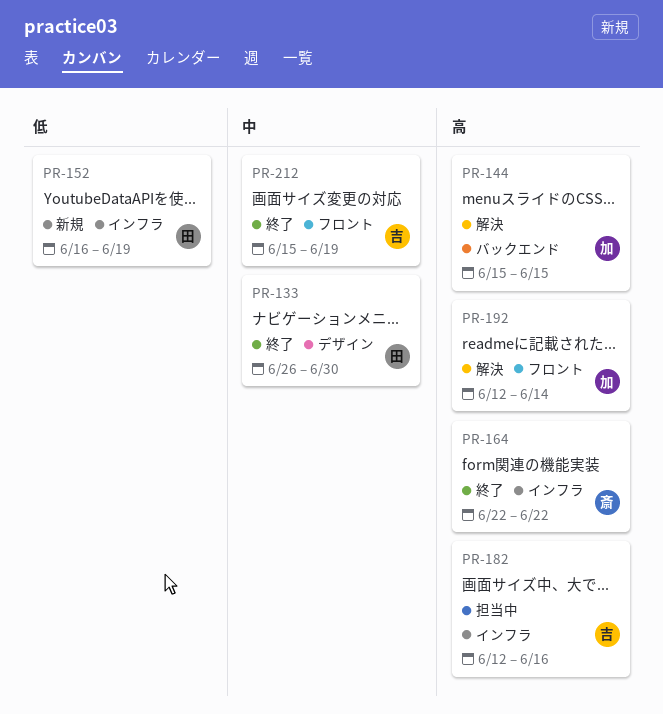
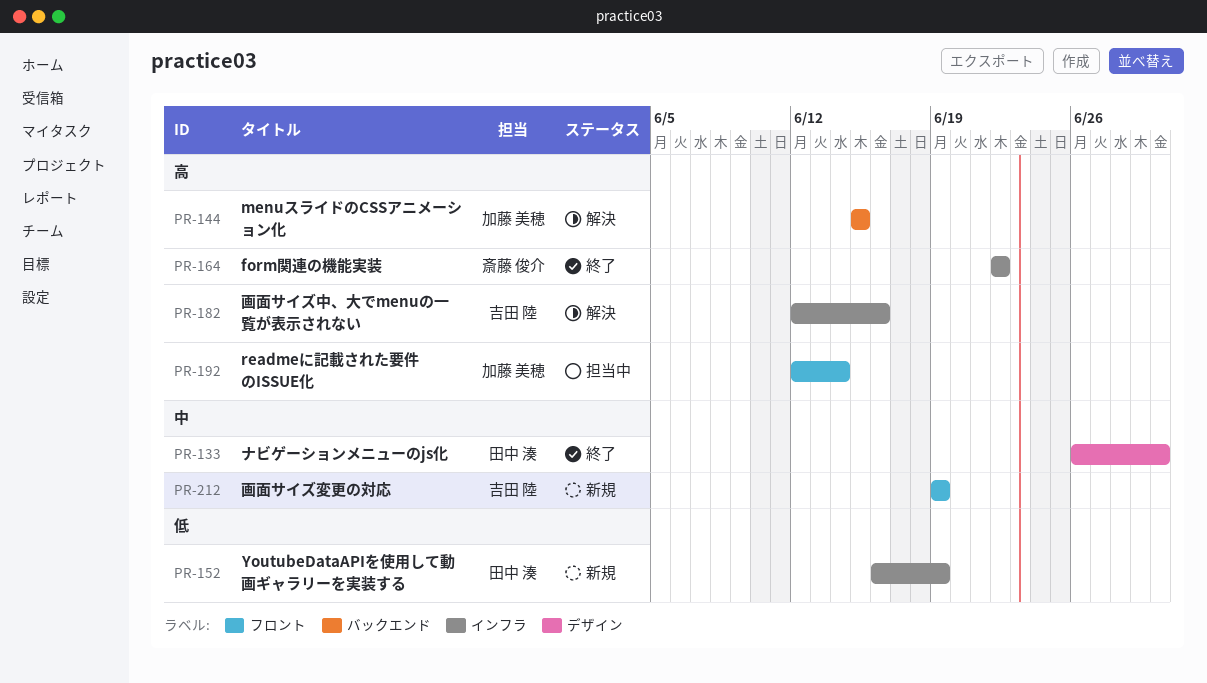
PR-182, status: 担当中 -> 解決
PR-192, status: 解決 -> 担当中
PR-212, status: 終了 -> 新規
PR-212, start: Jun 15 -> Jun 19

